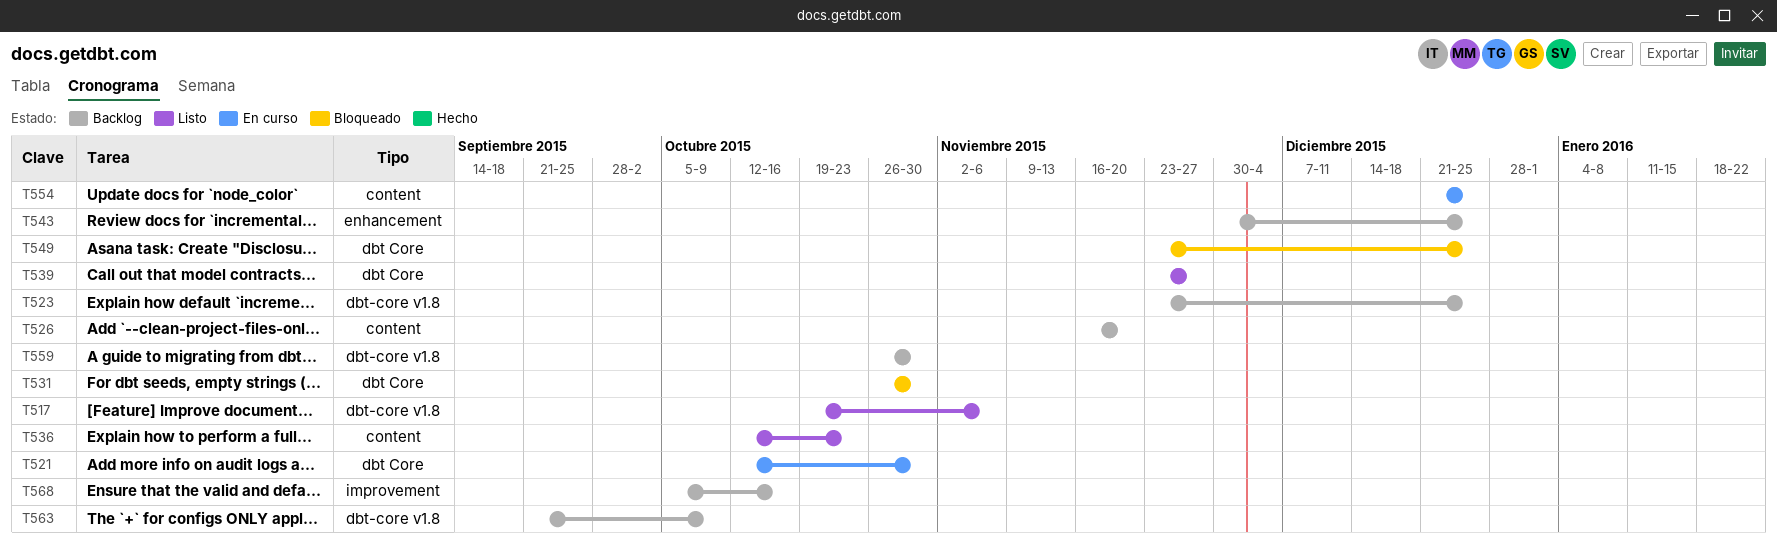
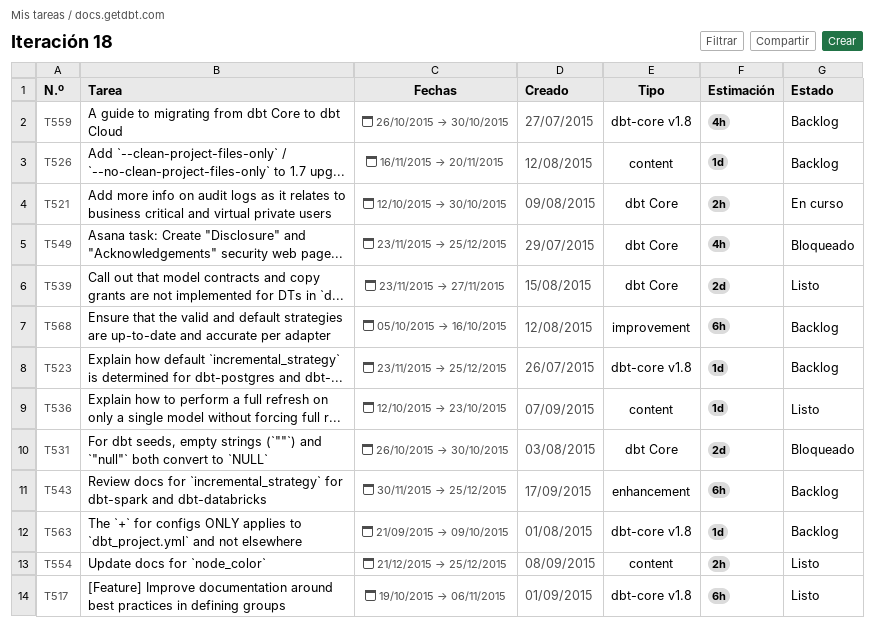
T554, status: En curso -> Listo

